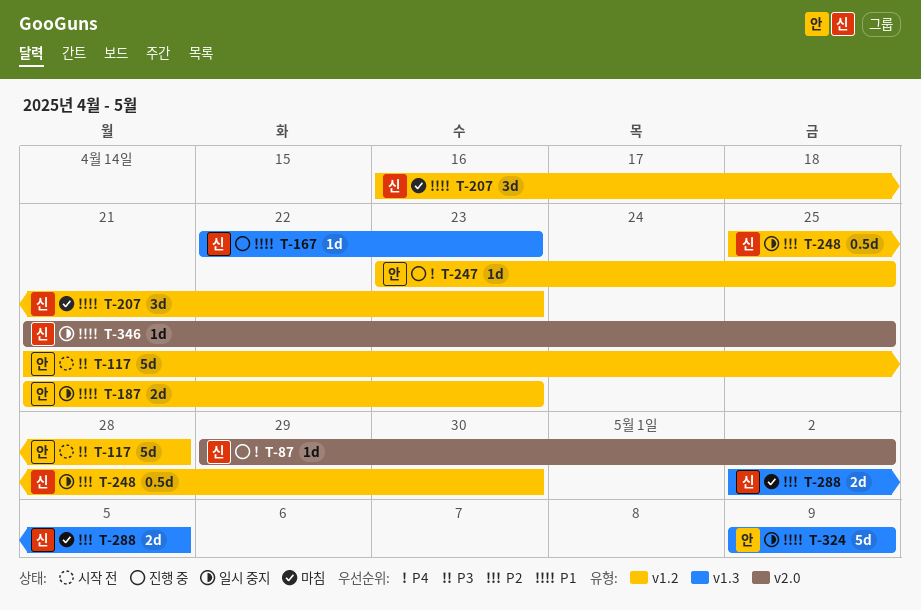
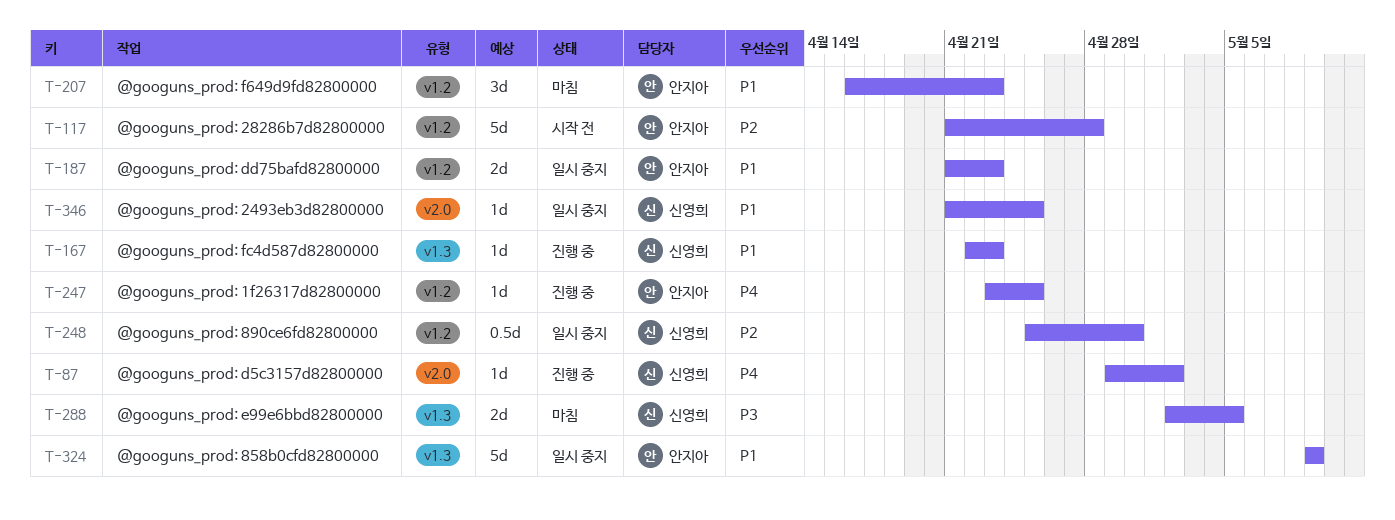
T-117, priority: P3 -> P2
T-207, owner: 신영희 -> 안지아
T-288, priority: P2 -> P3

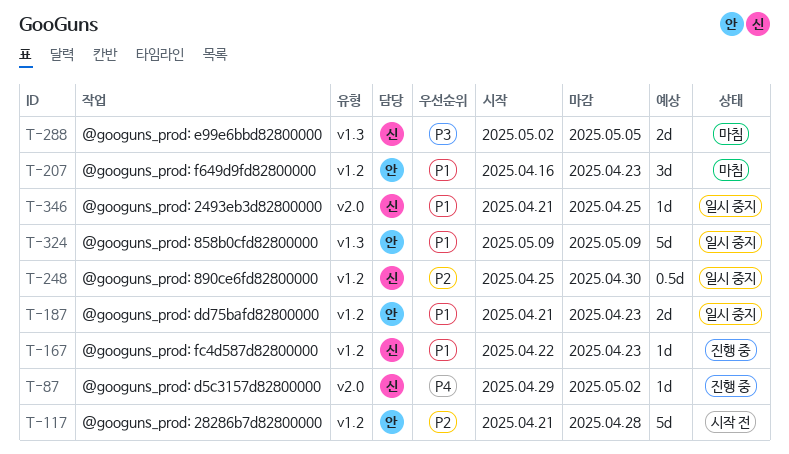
T-167, label: v1.3 -> v1.2
T-247: present -> none

